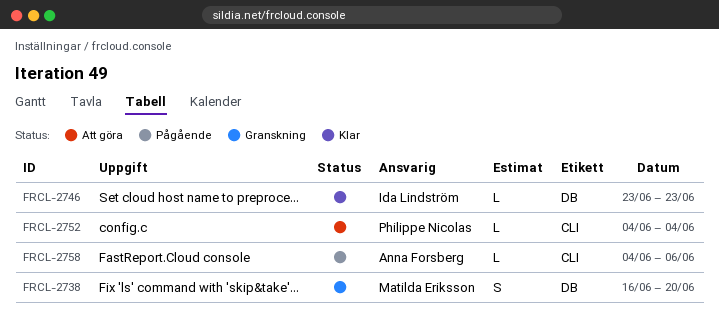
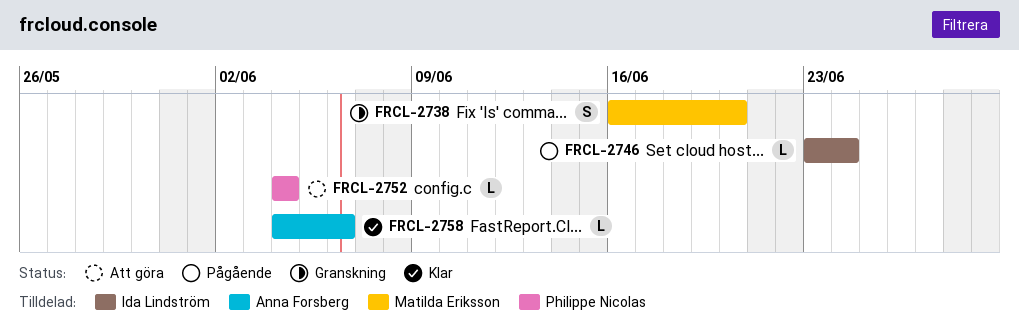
FRCL-2746, status: Klar -> Pågående
FRCL-2746, due: Jun 23 -> Jun 24
FRCL-2758, status: Pågående -> Klar

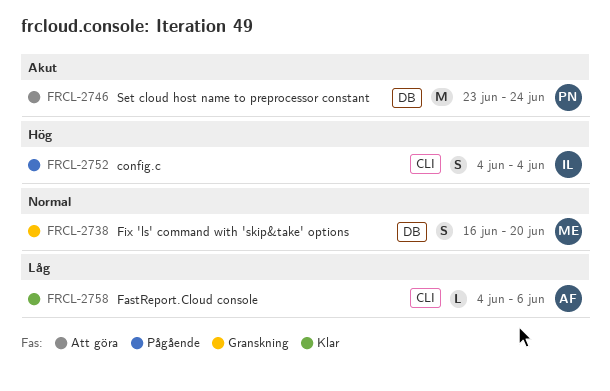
FRCL-2746, status: Pågående -> Att göra
FRCL-2746, owner: Ida Lindström -> Philippe Nicolas
FRCL-2746, estimate: L -> M
FRCL-2752, status: Att göra -> Pågående
FRCL-2752, owner: Philippe Nicolas -> Ida Lindström
FRCL-2752, estimate: L -> S

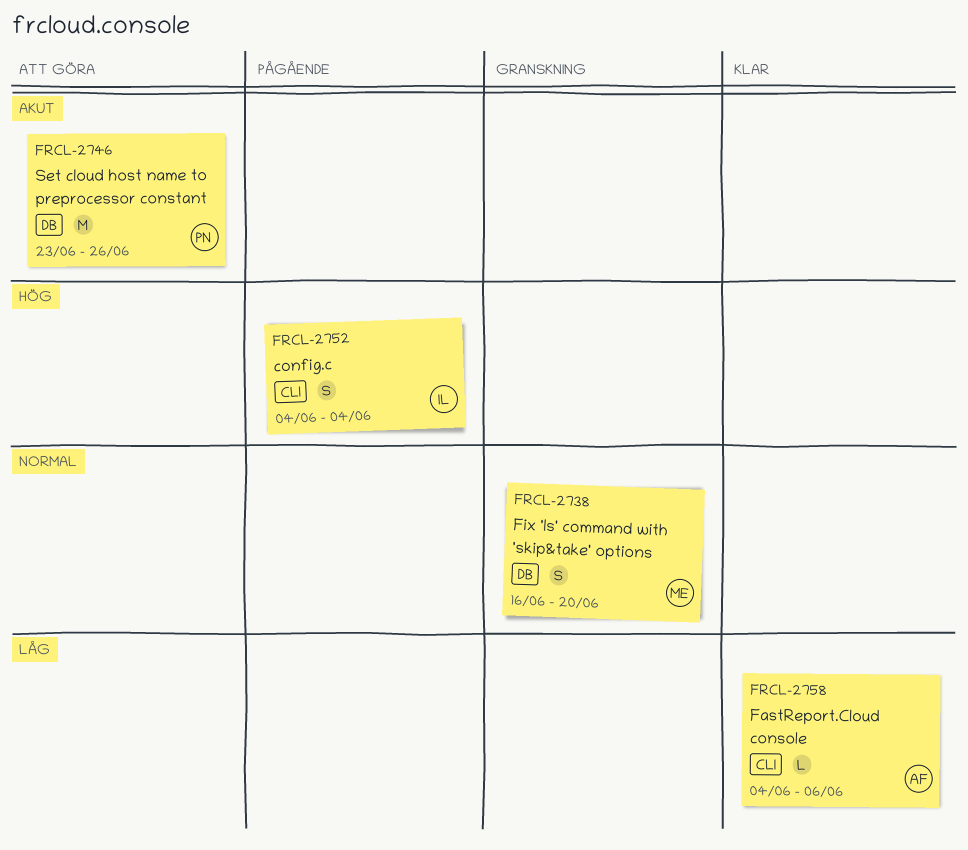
FRCL-2746, due: Jun 24 -> Jun 26

